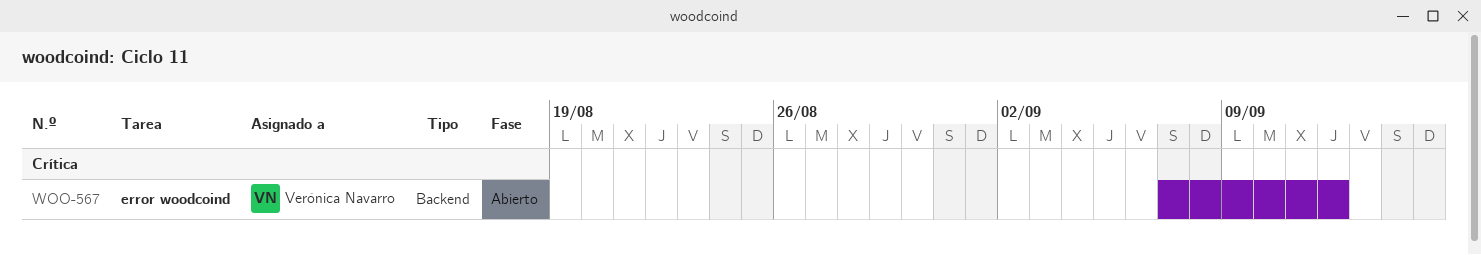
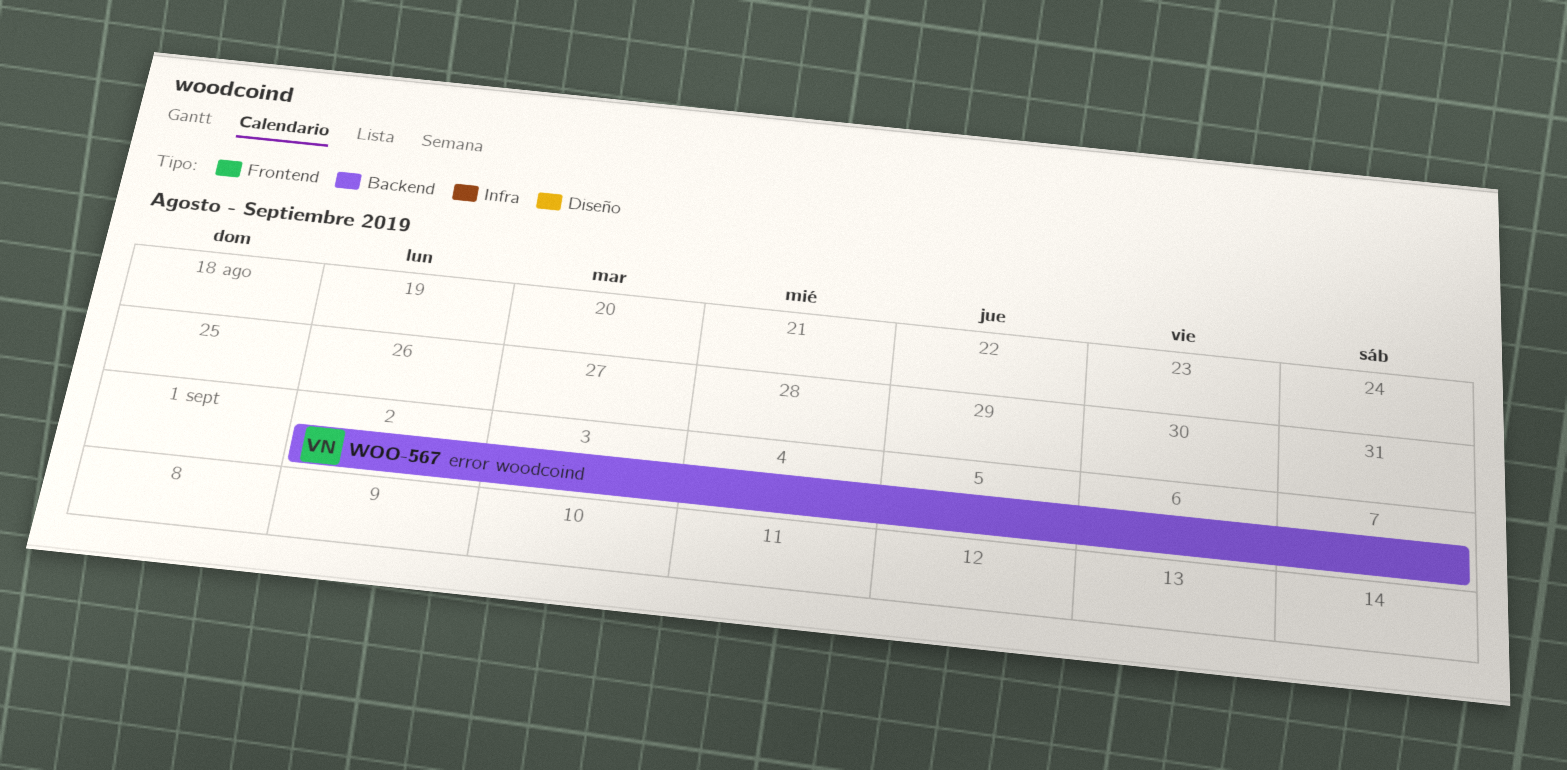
WOO-567, start: Sep 7 -> Sep 2
WOO-567, due: Sep 12 -> Sep 7

